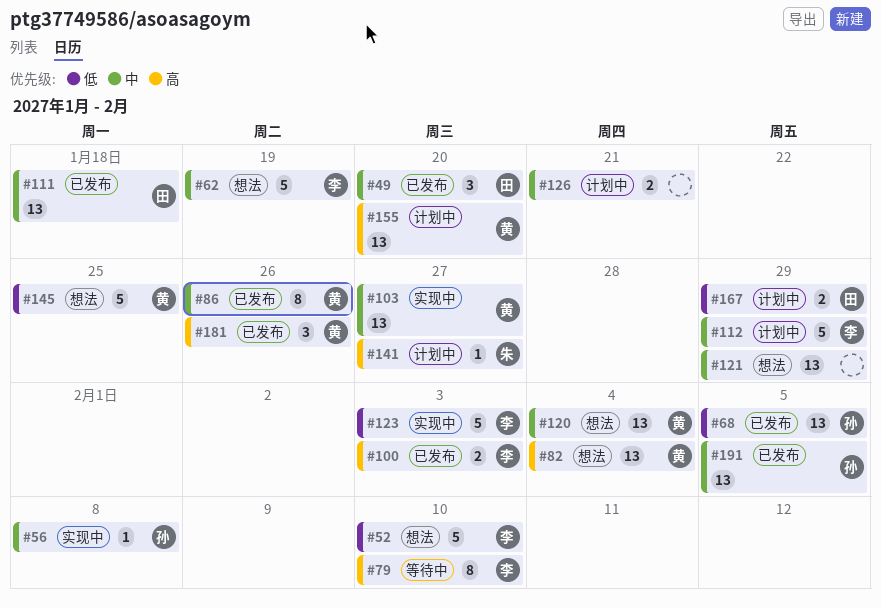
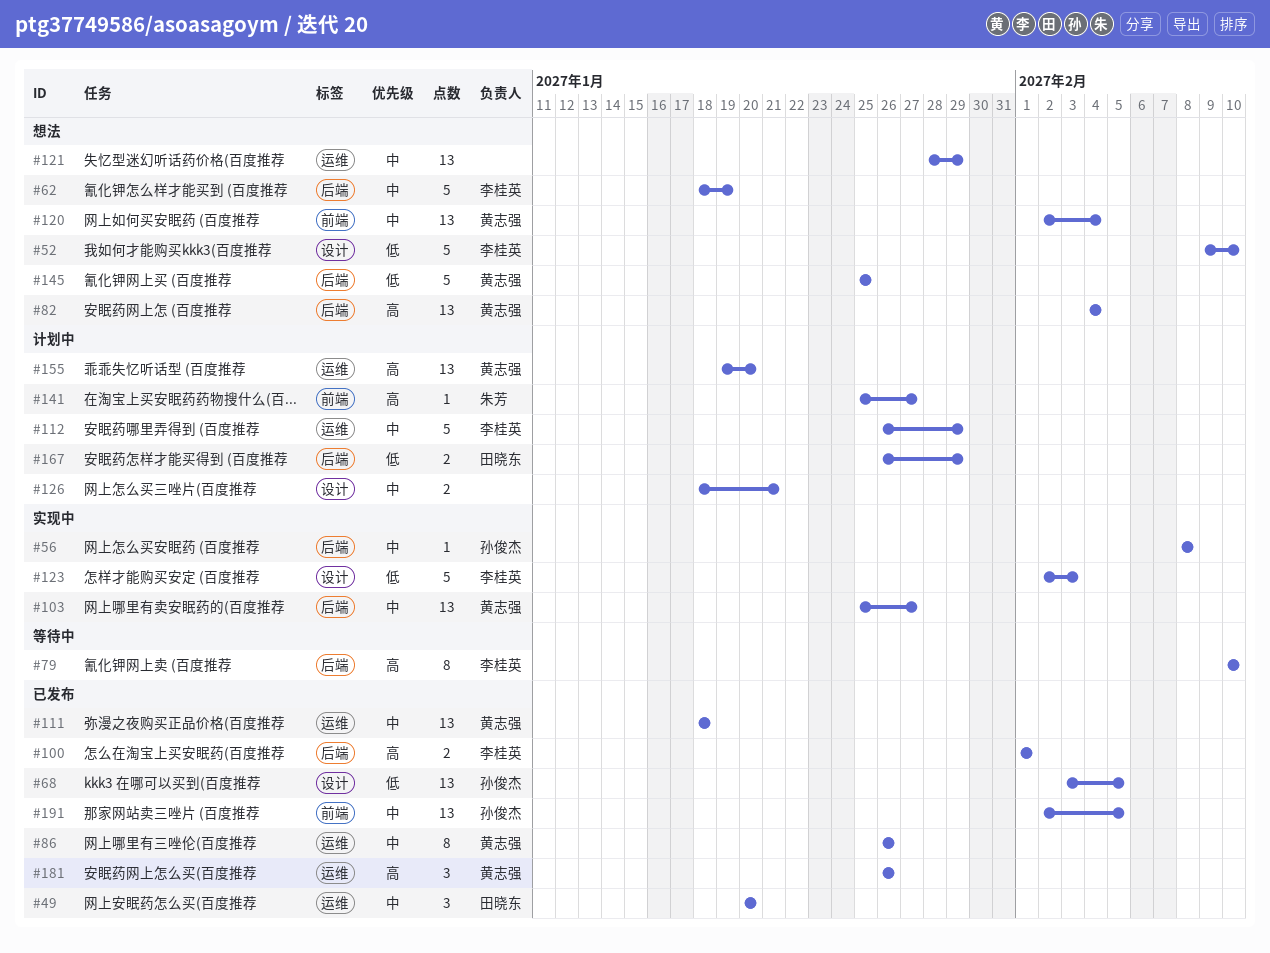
#100, due: Feb 3 -> Feb 1
#111, owner: 田晓东 -> 黄志强

